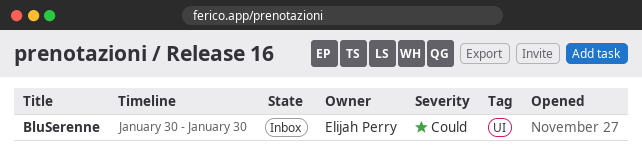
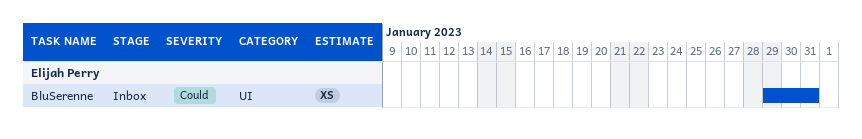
BluSerenne, start: Jan 30 -> Jan 29
BluSerenne, due: Jan 30 -> Jan 31

